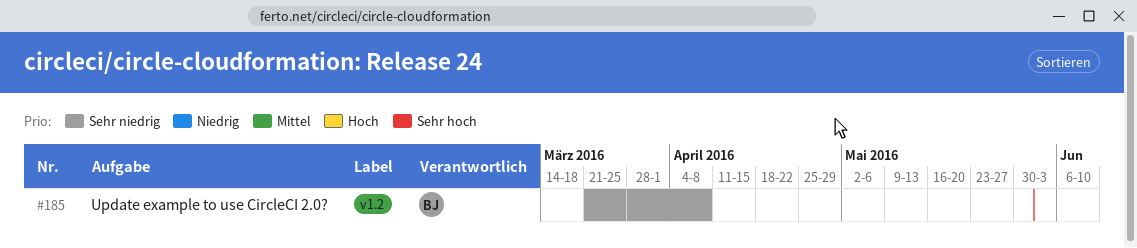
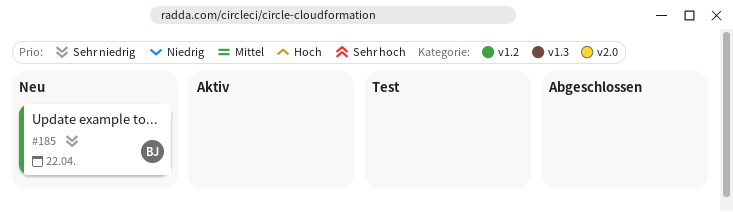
#185, due: Apr 8 -> Apr 22

